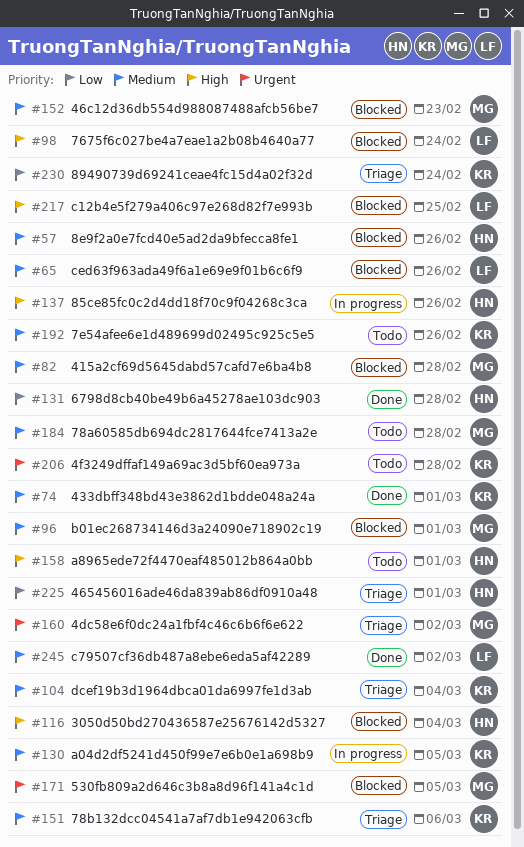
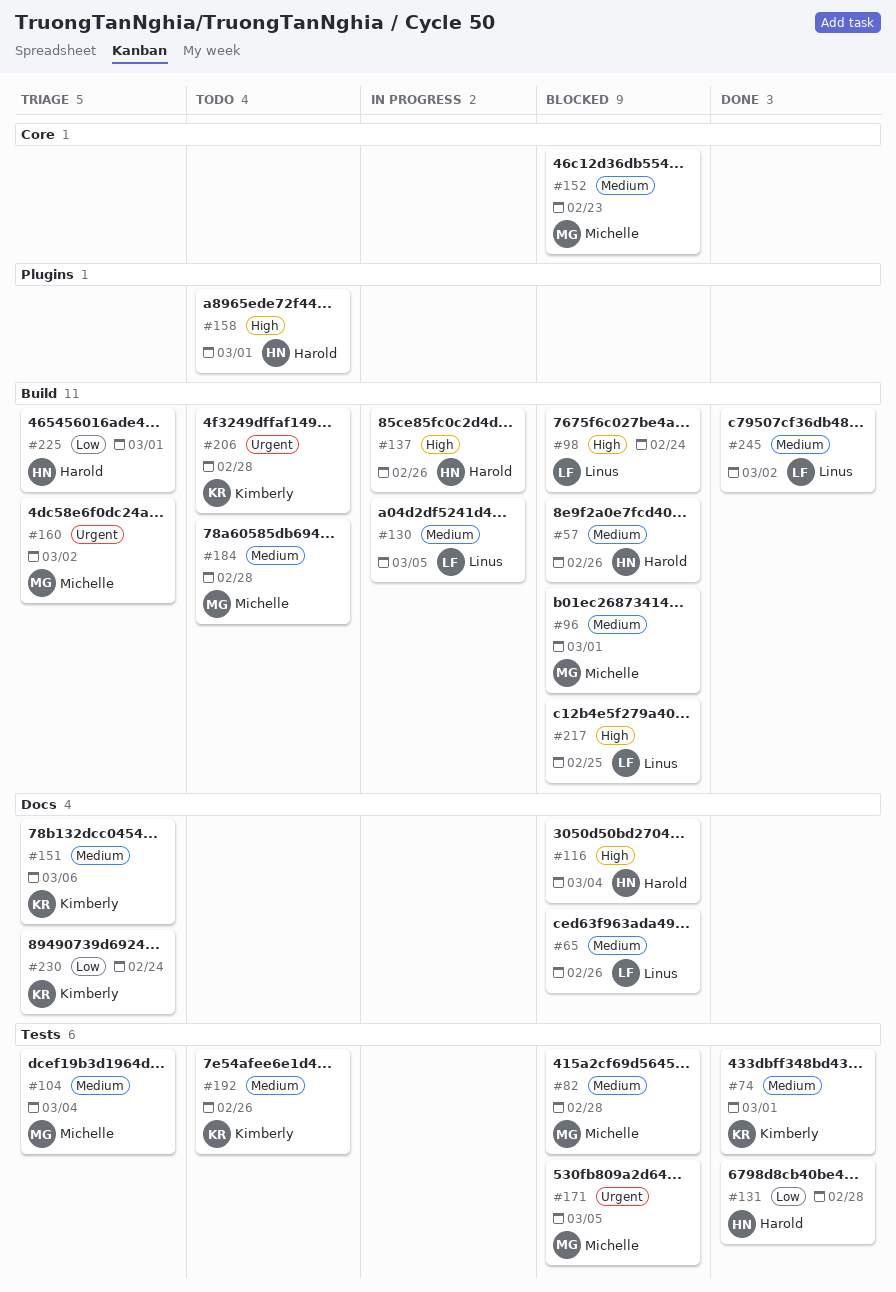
#104, owner: Kimberly -> Michelle
#130, owner: Kimberly -> Linus

